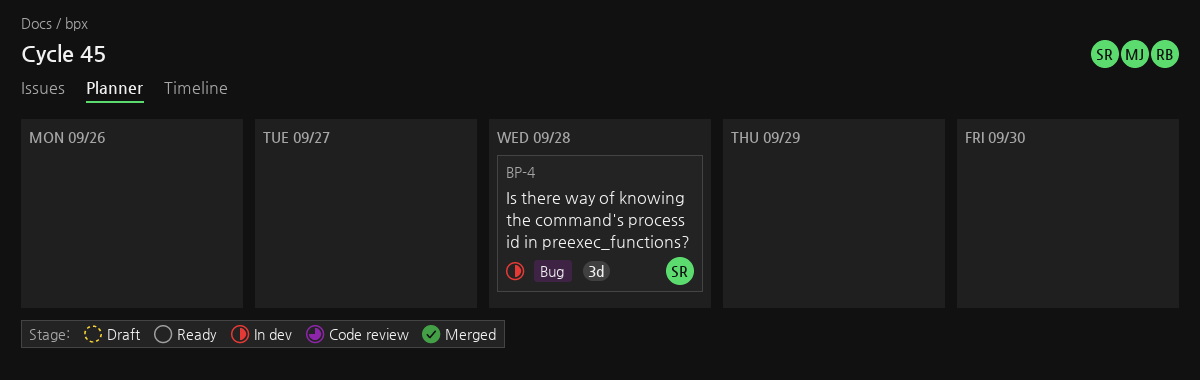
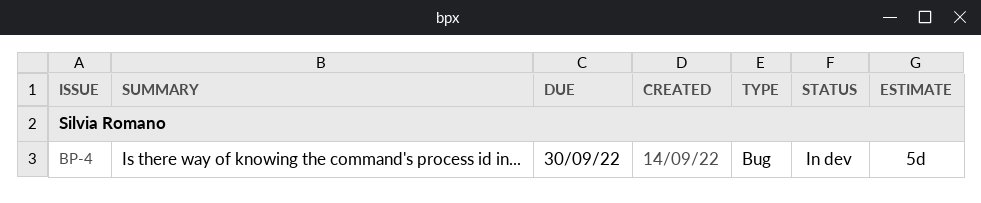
BP-4, estimate: 3d -> 5d
BP-4, due: Sep 28 -> Sep 30

